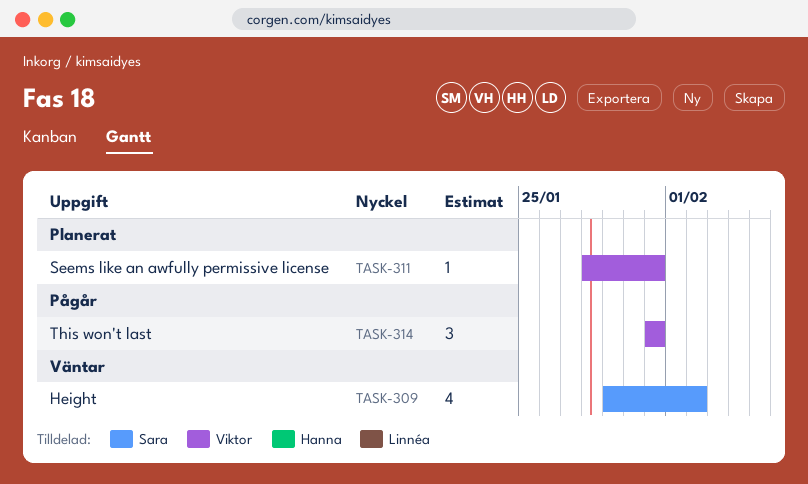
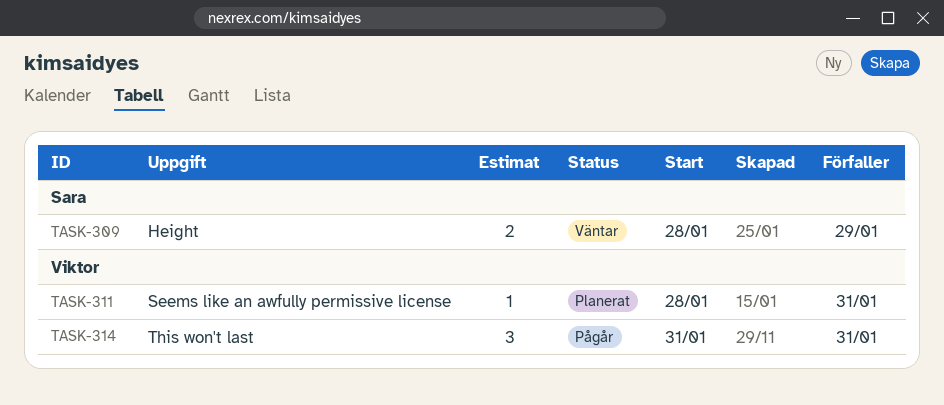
TASK-309, estimate: 4 -> 2
TASK-309, start: Jan 29 -> Jan 28
TASK-309, due: Feb 2 -> Jan 29

